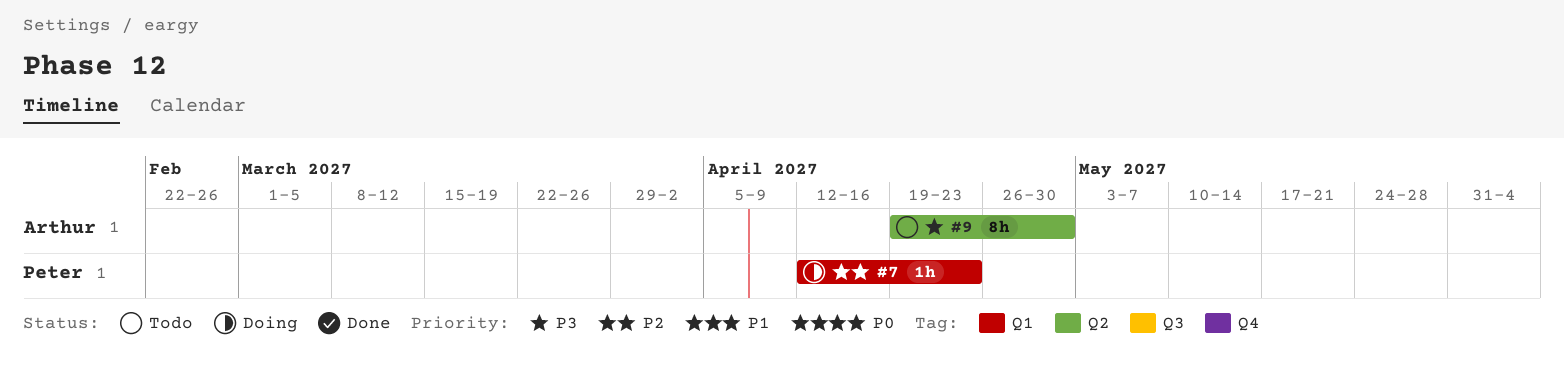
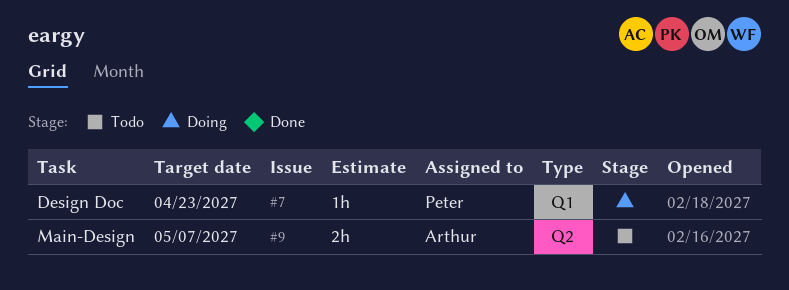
#9, estimate: 8h -> 2h
#9, due: Apr 30 -> May 7

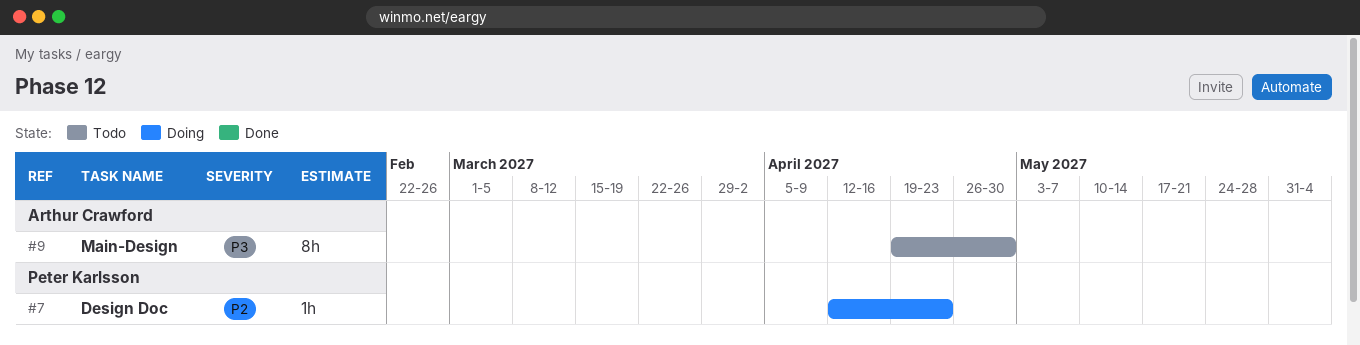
#9, estimate: 2h -> 8h
#9, due: May 7 -> Apr 30

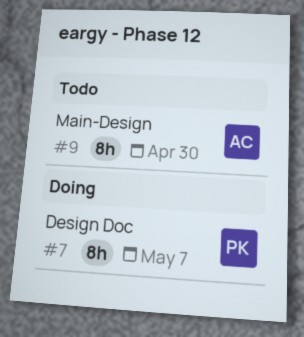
#7, estimate: 1h -> 8h
#7, due: Apr 23 -> May 7

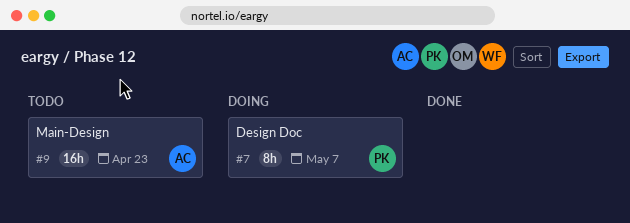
#9, estimate: 8h -> 16h
#9, due: Apr 30 -> Apr 23

